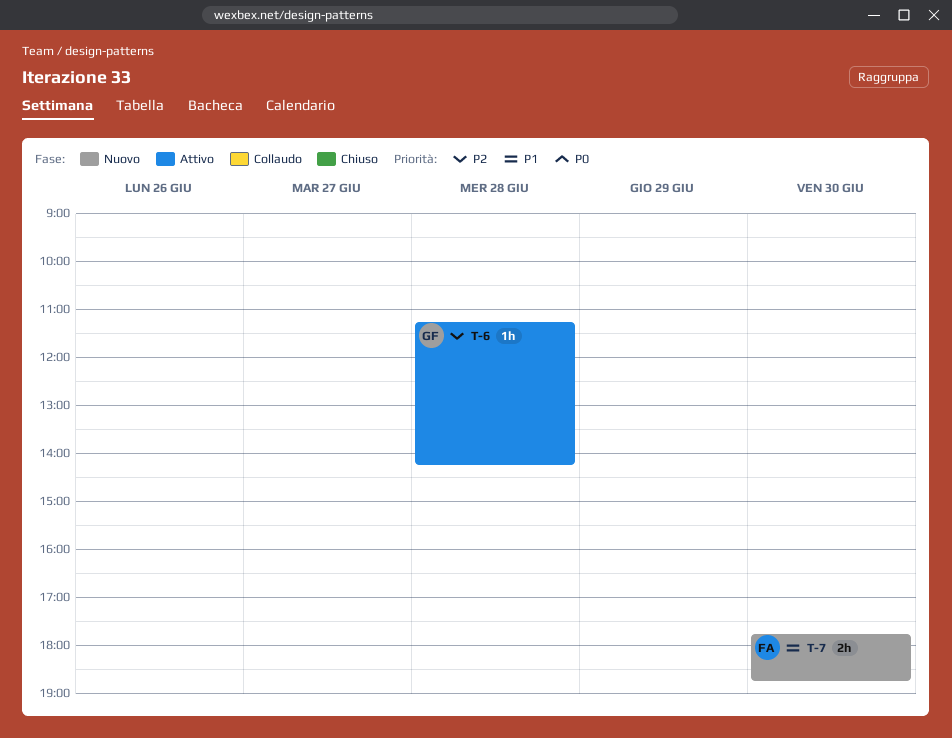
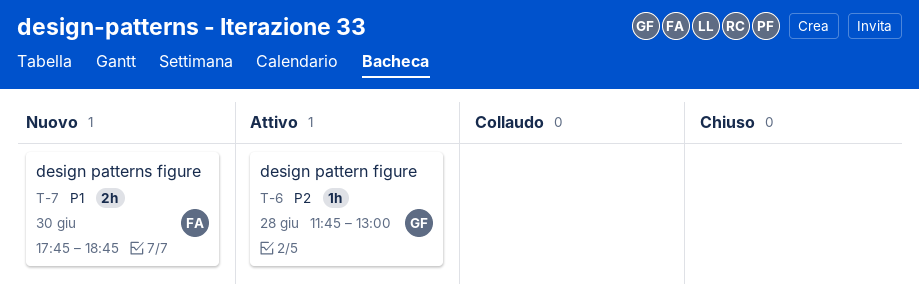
T-6, begins: 11:15 -> 11:45
T-6, ends: 14:15 -> 13:00

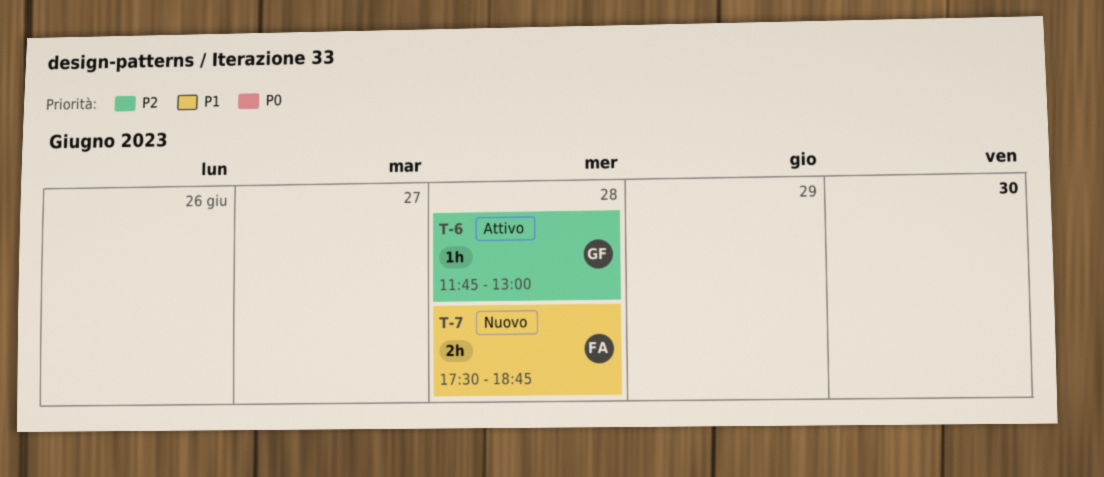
T-7, day: Jun 30 -> Jun 28
T-7, begins: 17:45 -> 17:30

